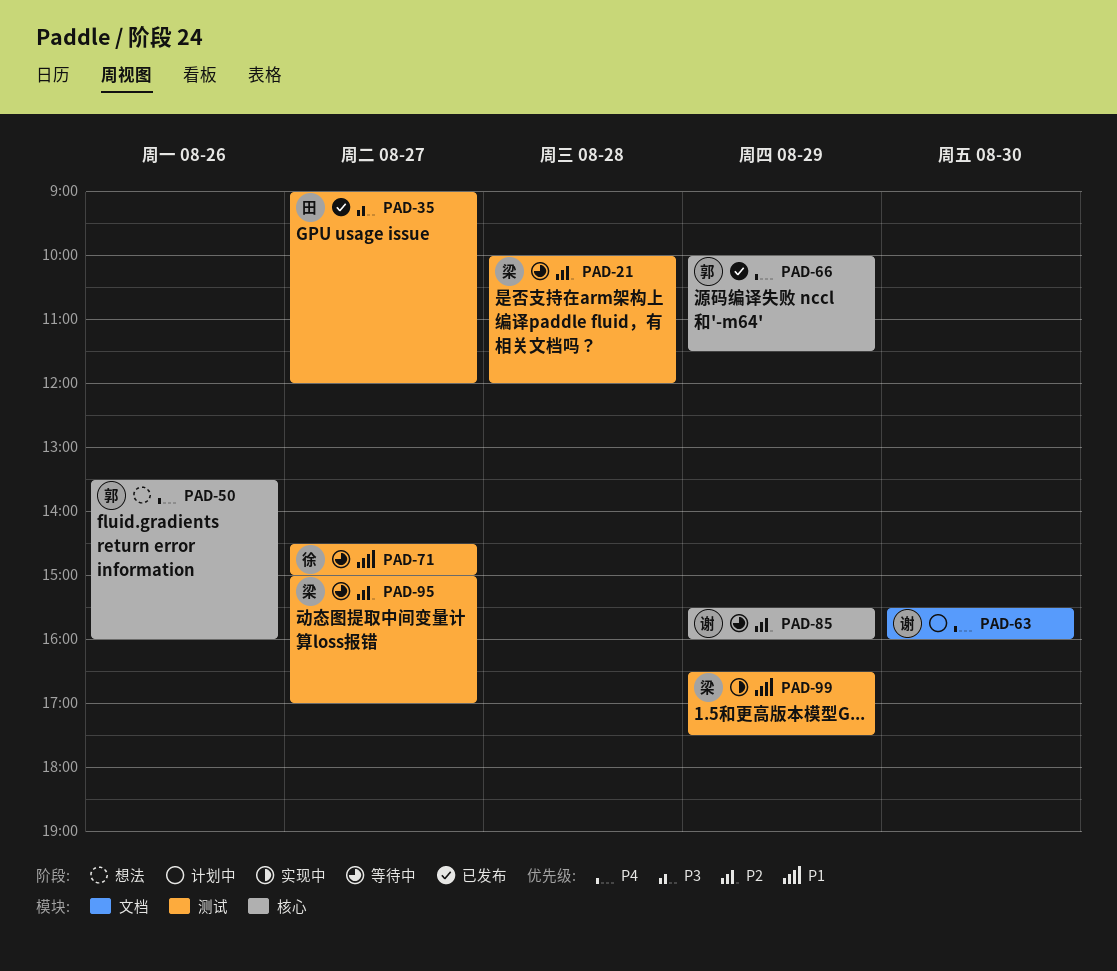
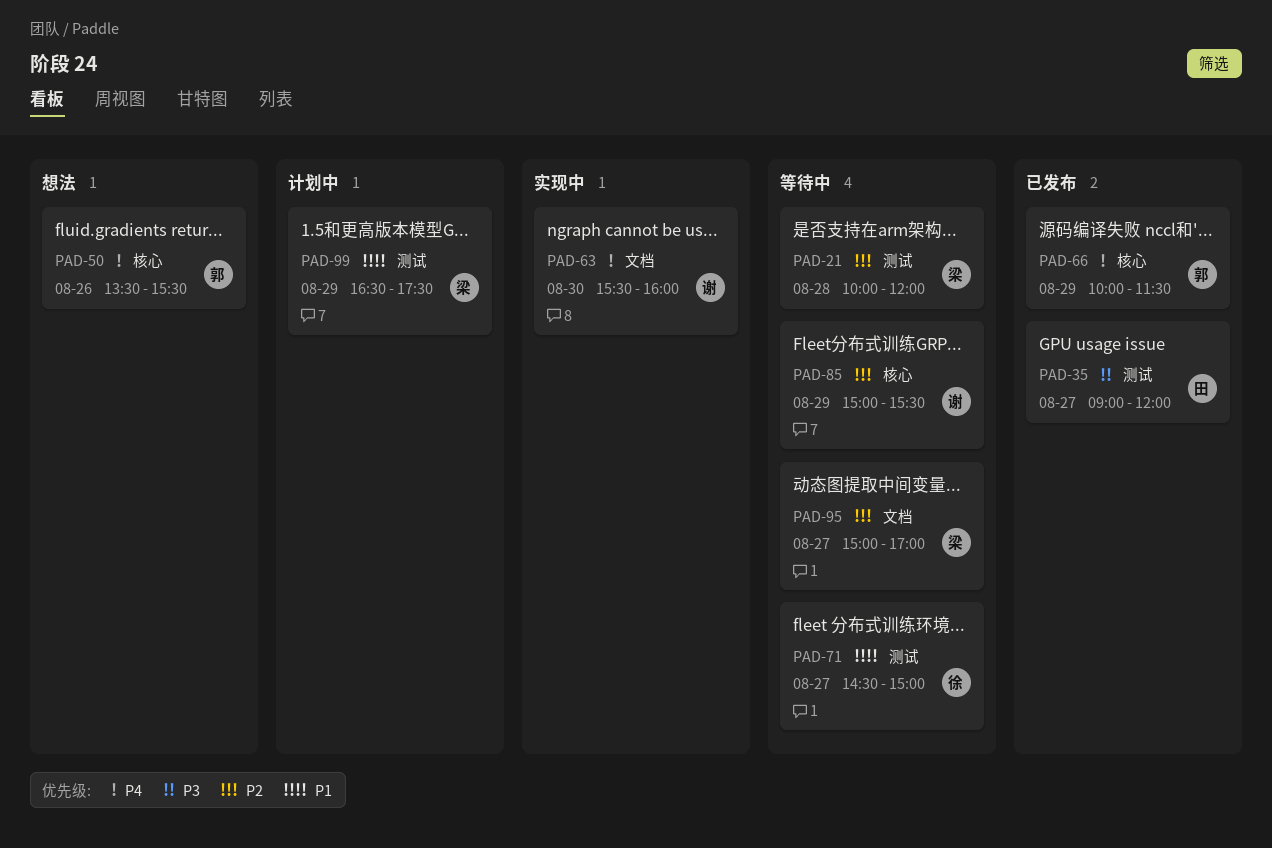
PAD-50, ends: 16:00 -> 15:30
PAD-63, status: 计划中 -> 实现中
PAD-85, begins: 15:30 -> 15:00
PAD-85, ends: 16:00 -> 15:30
PAD-95, label: 测试 -> 文档
PAD-99, status: 实现中 -> 计划中

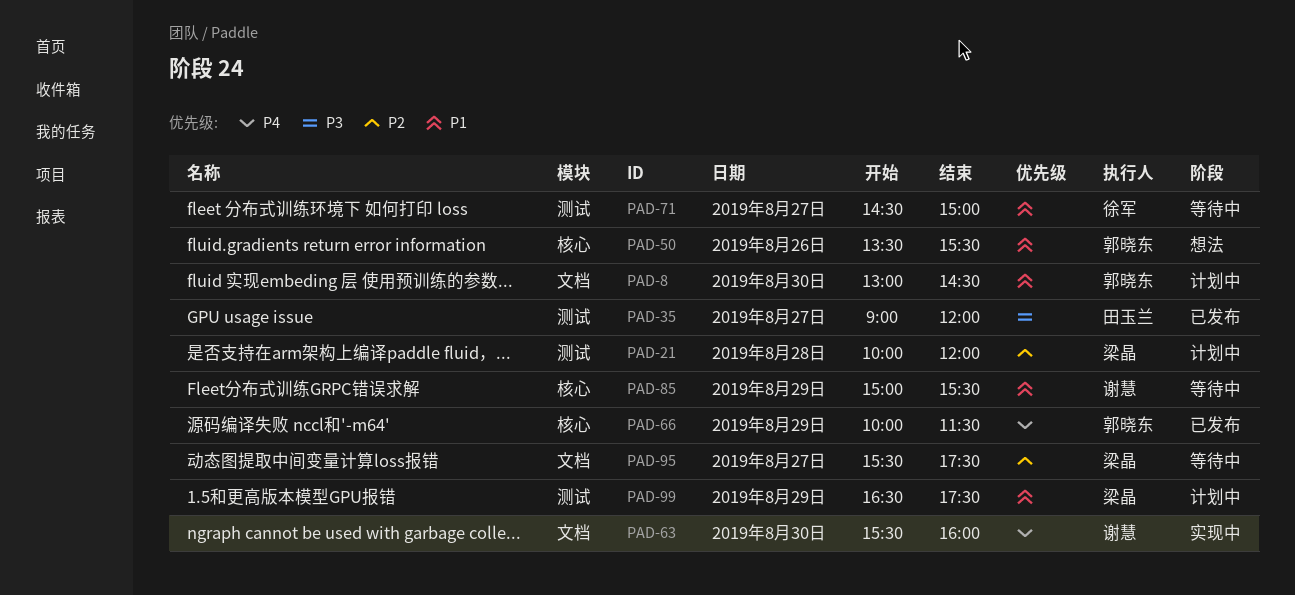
PAD-8: none -> present
PAD-21, status: 等待中 -> 计划中
PAD-50, priority: P4 -> P1
PAD-85, priority: P2 -> P1
PAD-95, begins: 15:00 -> 15:30
PAD-95, ends: 17:00 -> 17:30

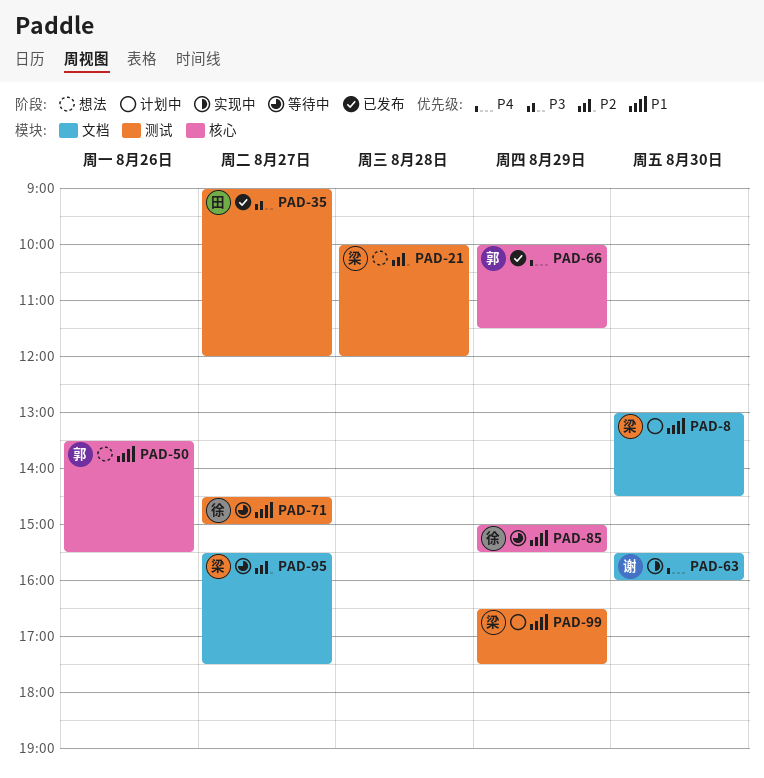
PAD-8, owner: 郭晓东 -> 梁晶
PAD-21, status: 计划中 -> 想法
PAD-85, owner: 谢慧 -> 徐军

